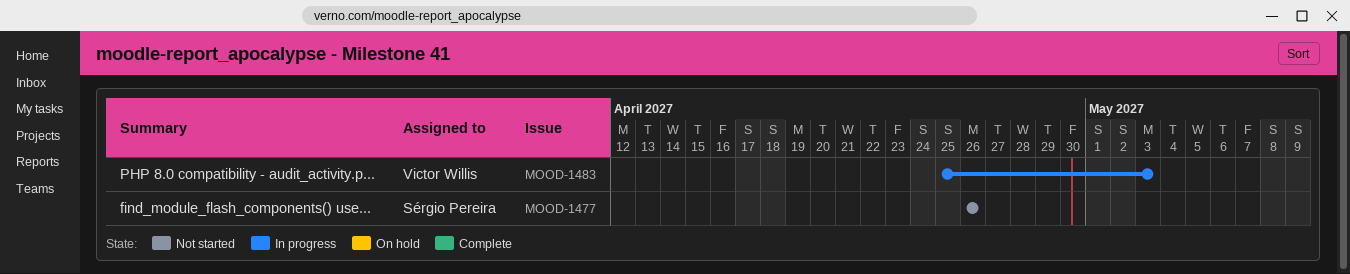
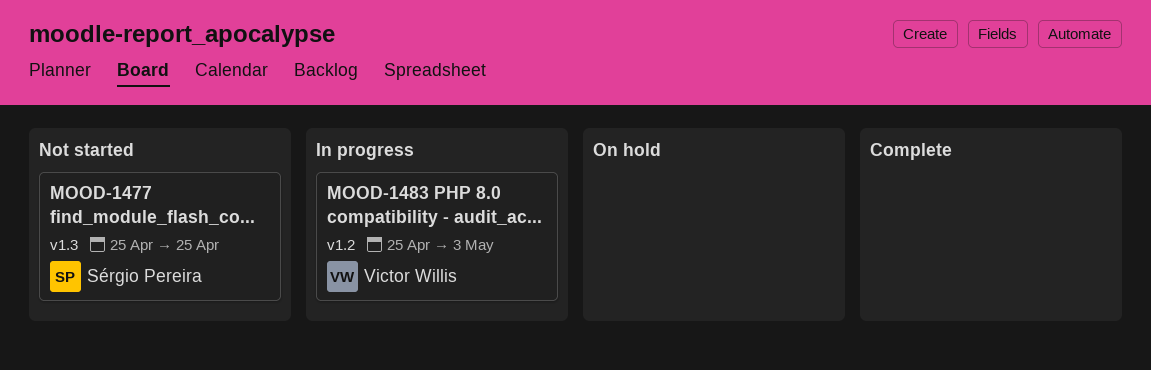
MOOD-1477, start: Apr 26 -> Apr 25
MOOD-1477, due: Apr 26 -> Apr 25

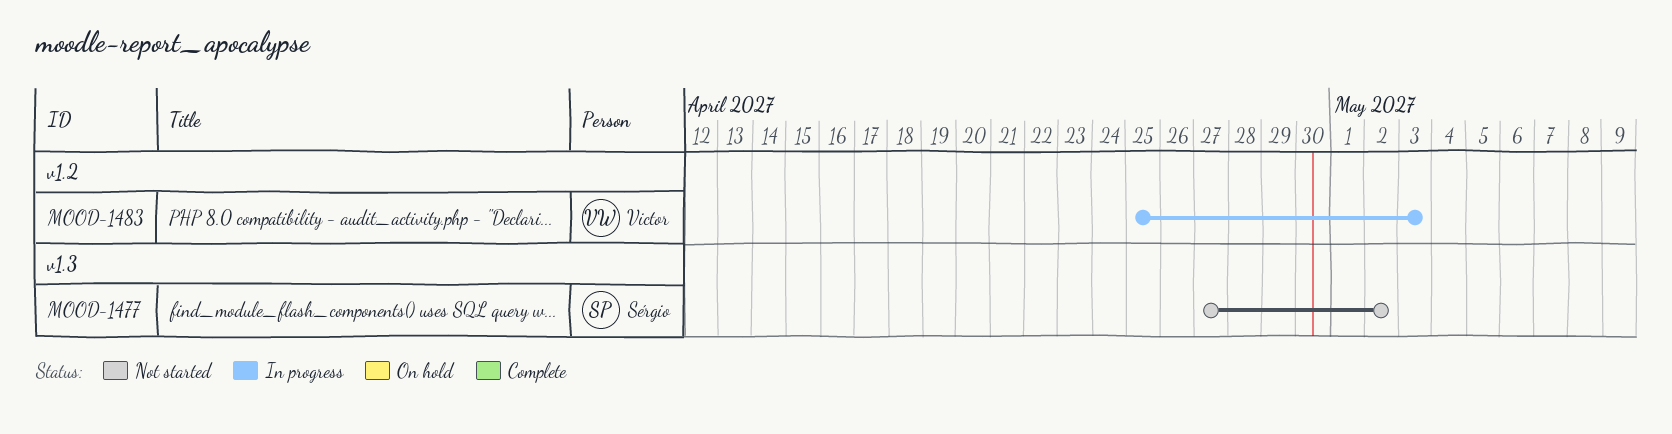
MOOD-1477, start: Apr 25 -> Apr 27
MOOD-1477, due: Apr 25 -> May 2

